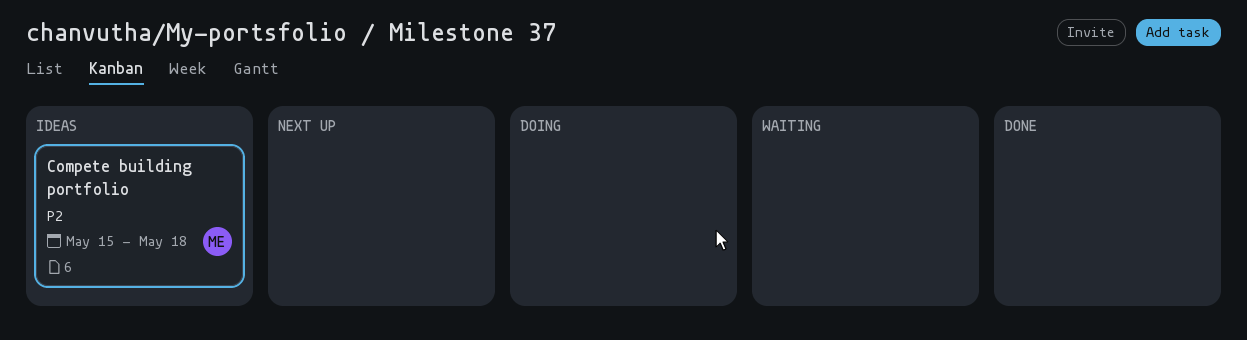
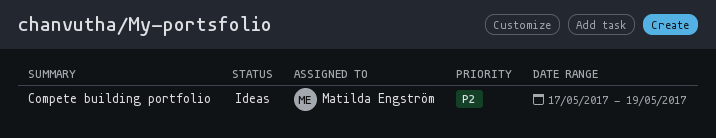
Compete building portfolio, start: May 15 -> May 17
Compete building portfolio, due: May 18 -> May 19

